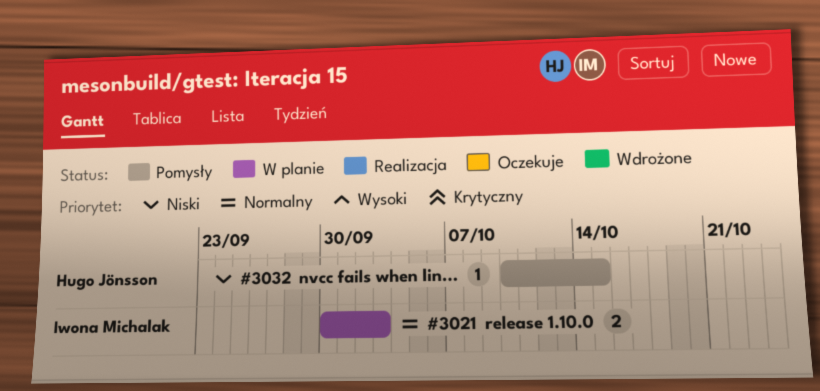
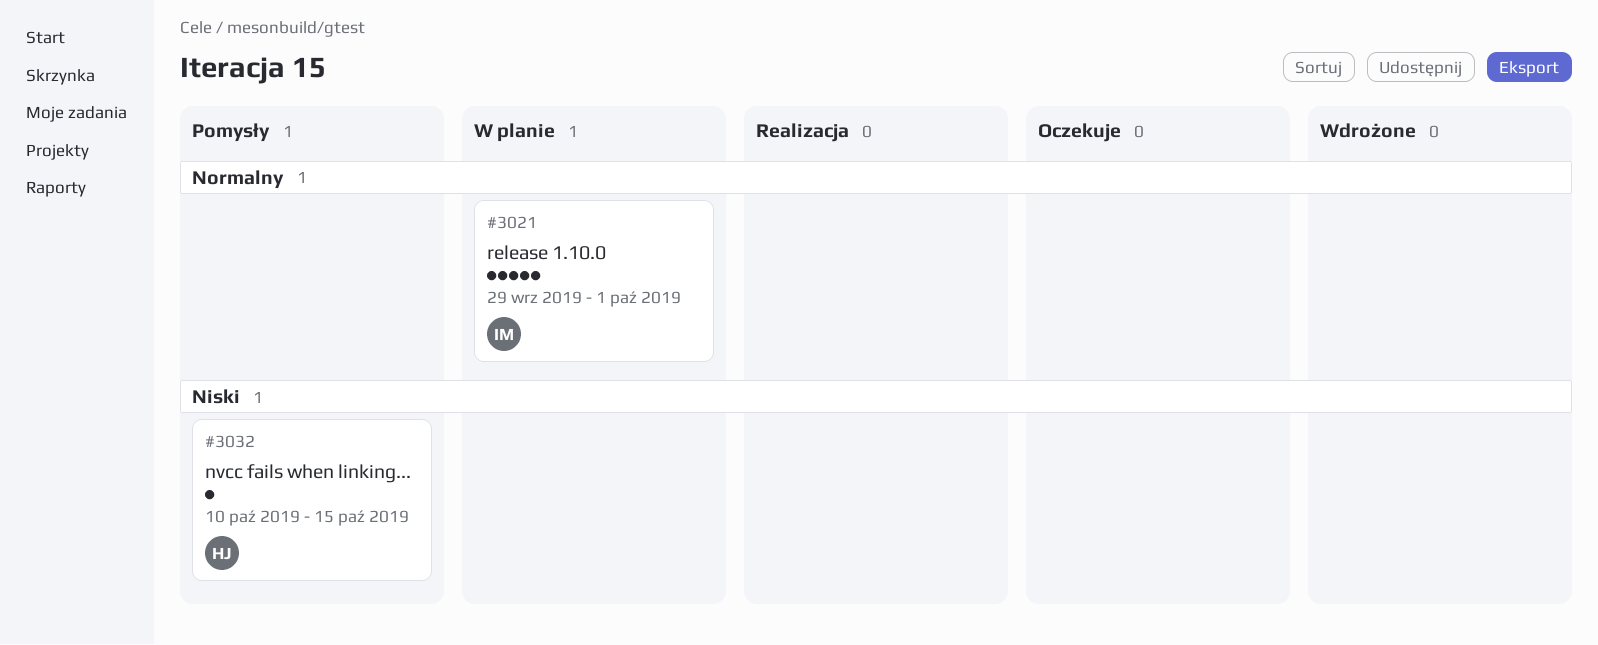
#3021, estimate: 2 -> 5
#3021, start: Sep 30 -> Sep 29
#3021, due: Oct 3 -> Oct 1

